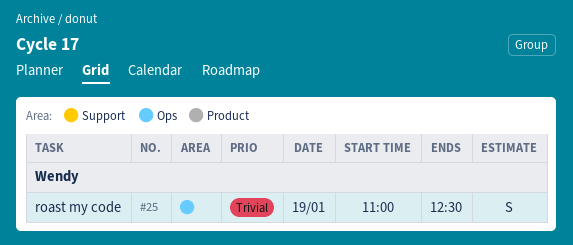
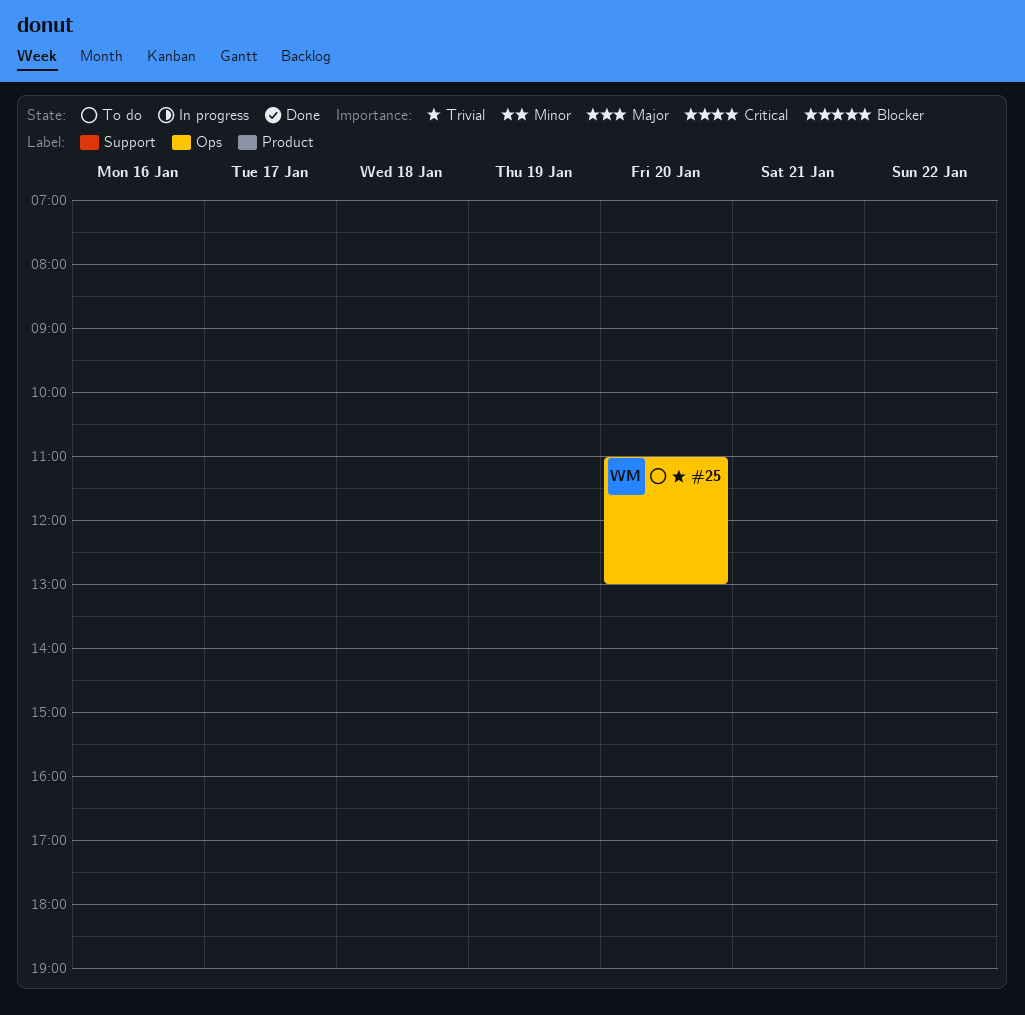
#25, day: Jan 19 -> Jan 20
#25, ends: 12:30 -> 13:00

